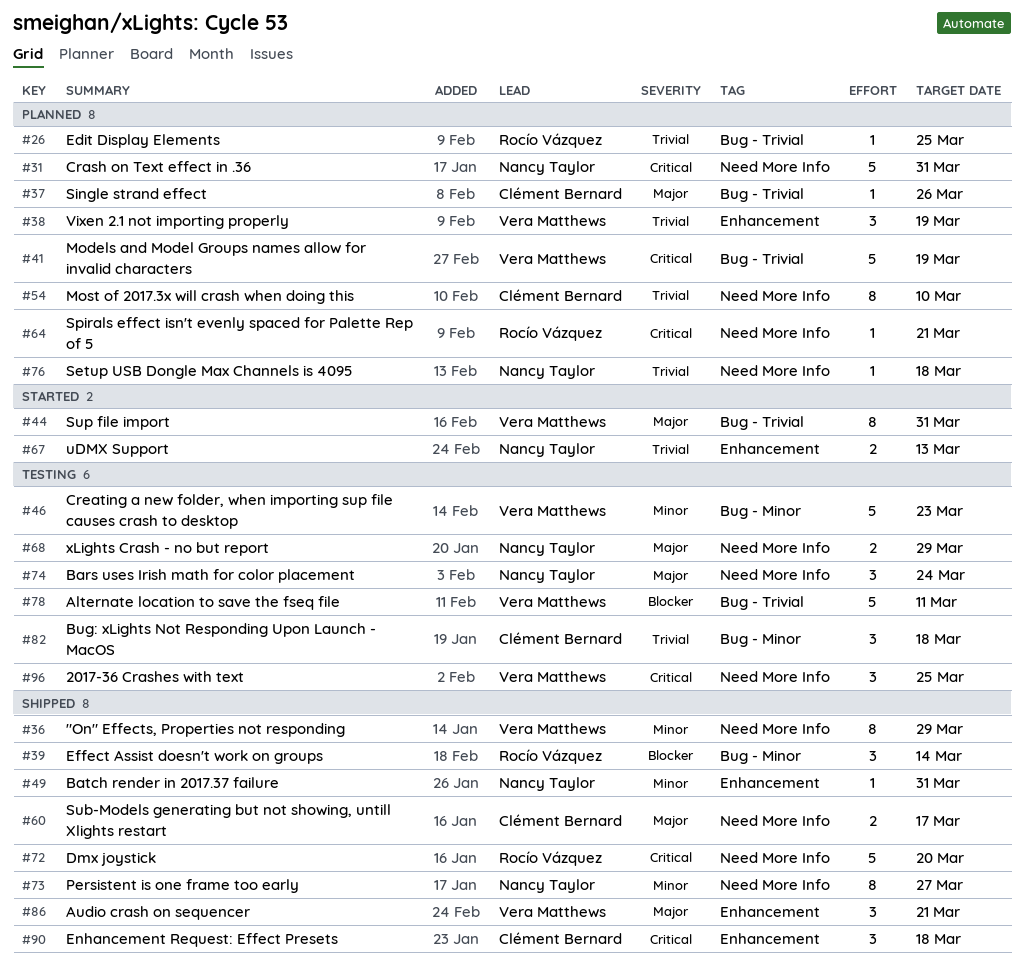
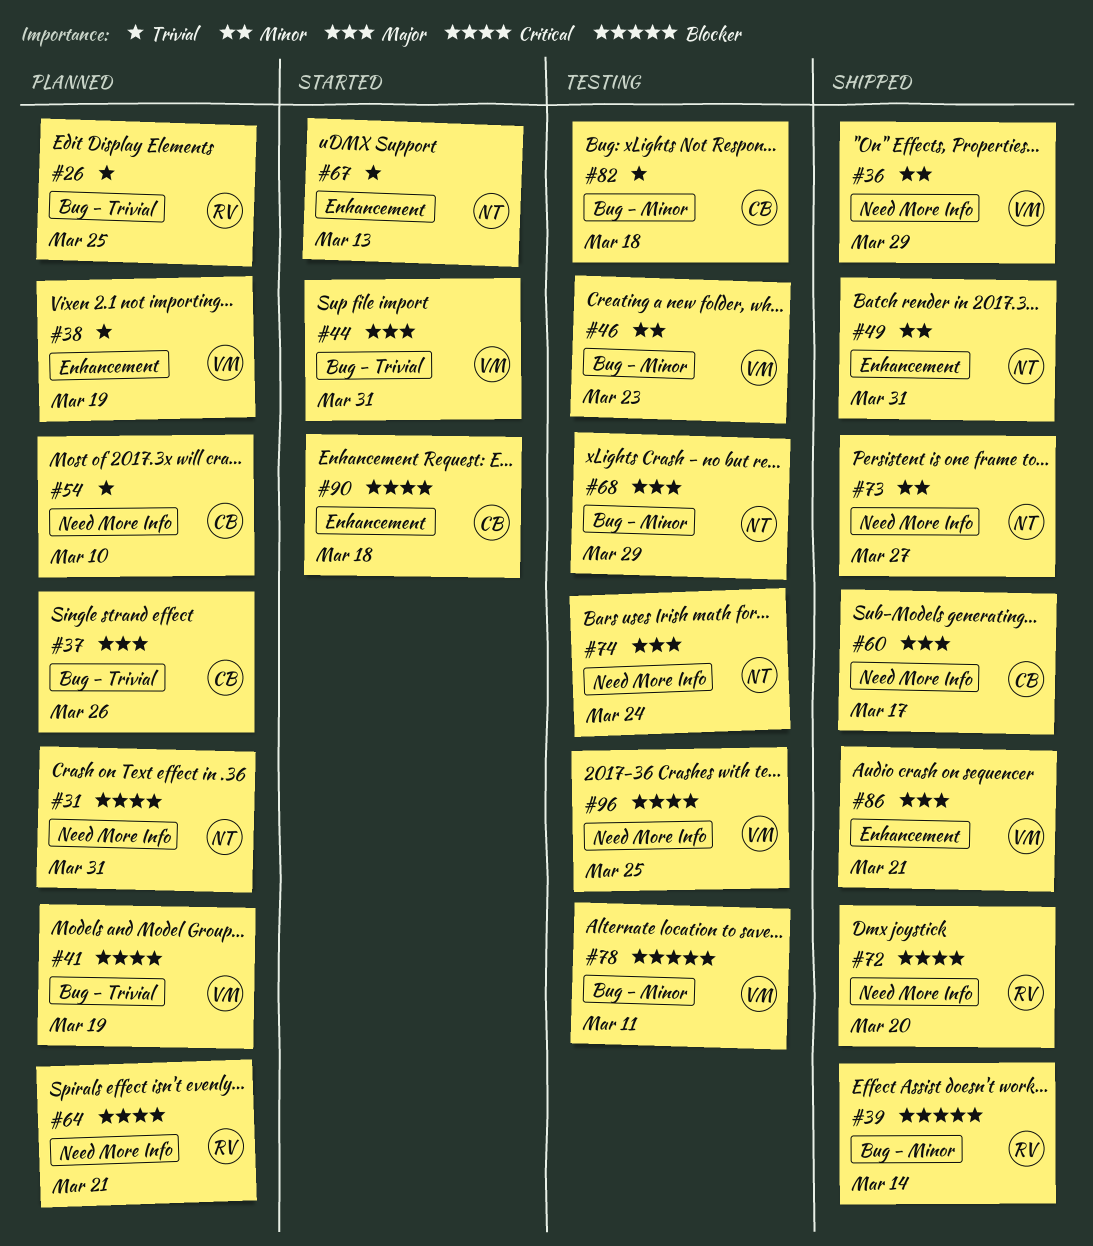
#68, label: Need More Info -> Bug - Minor
#76: present -> none
#78, label: Bug - Trivial -> Bug - Minor
#90, status: Shipped -> Started

